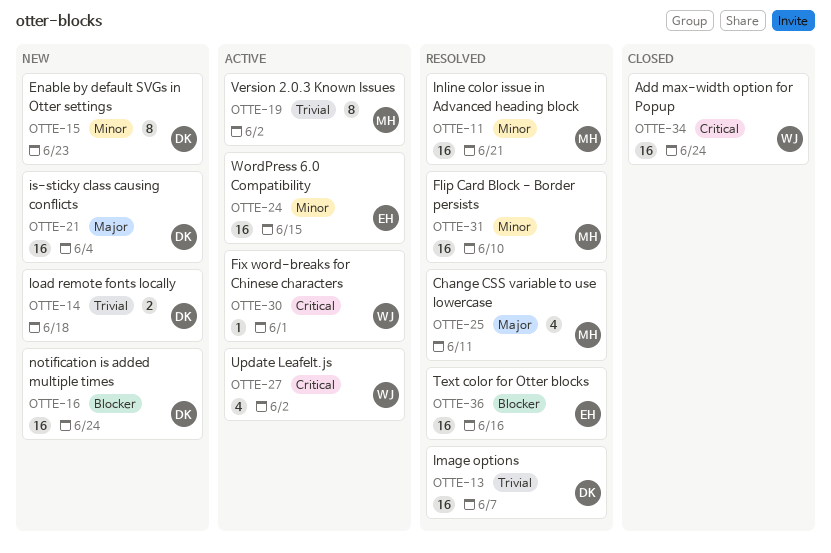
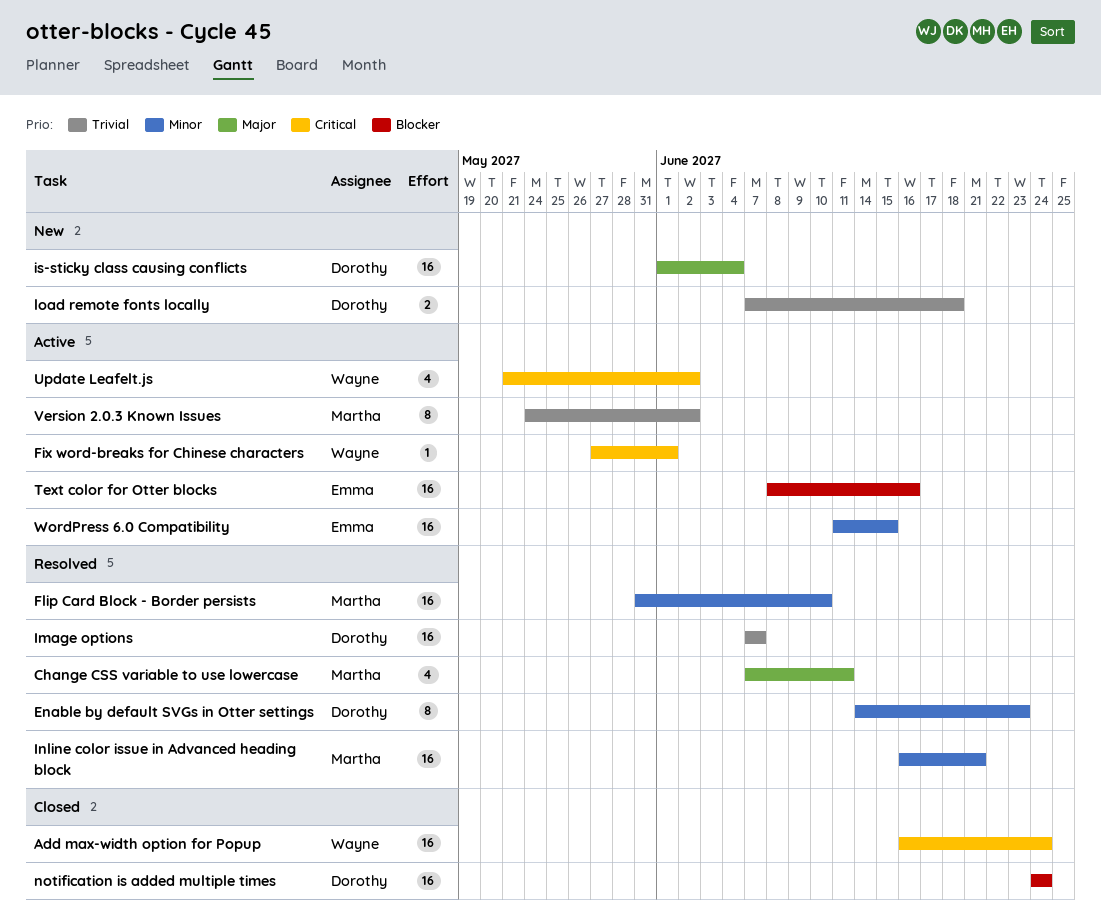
Enable by default SVGs in Otter settings, status: New -> Resolved
notification is added multiple times, status: New -> Closed
Text color for Otter blocks, status: Resolved -> Active

